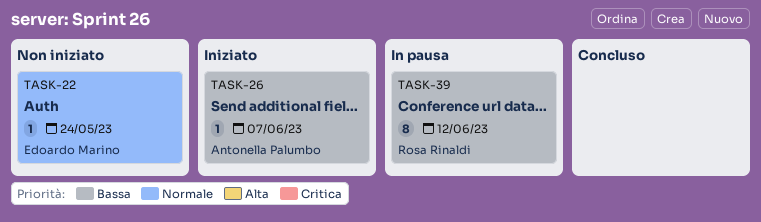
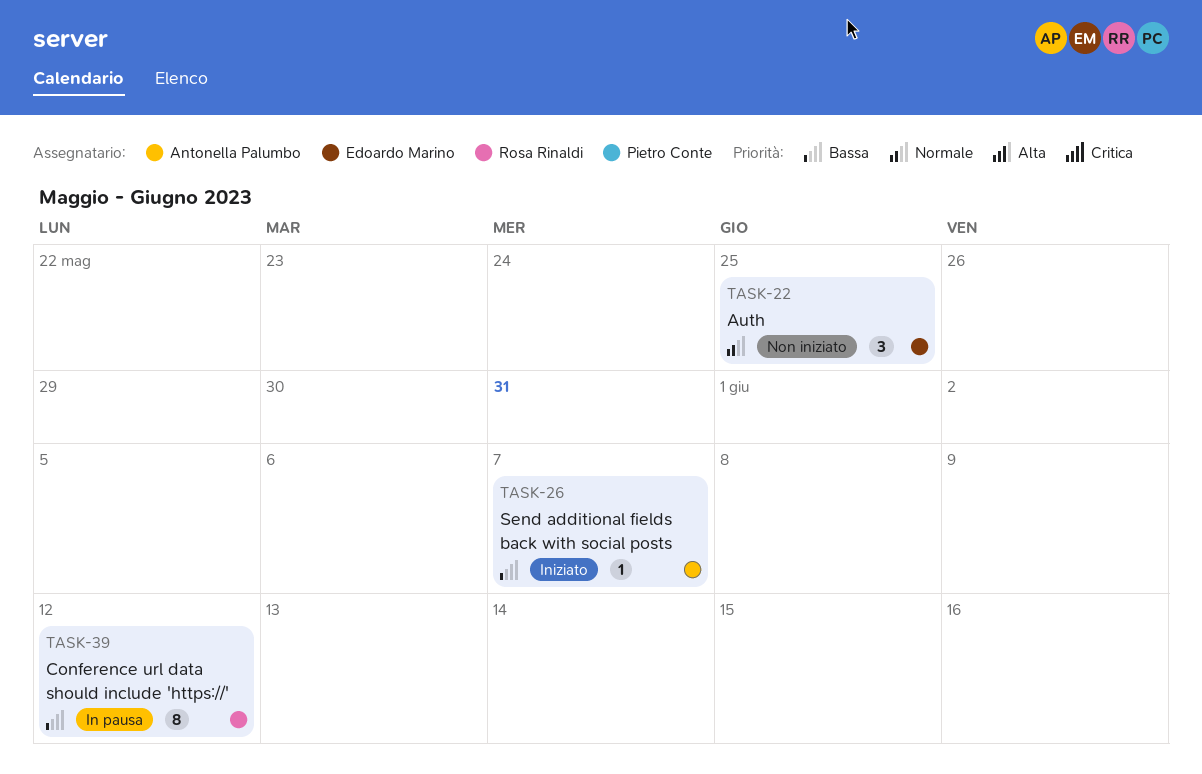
TASK-22, estimate: 1 -> 3
TASK-22, due: May 24 -> May 25

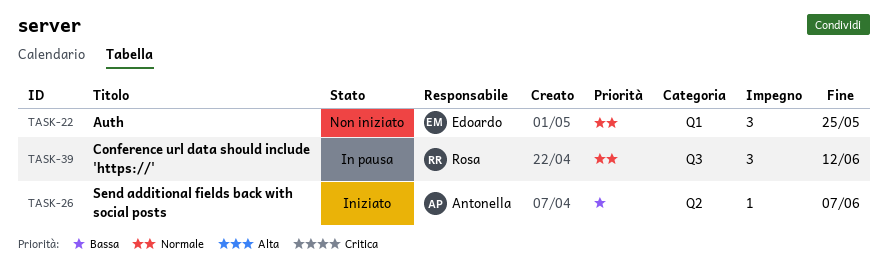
TASK-39, priority: Bassa -> Normale
TASK-39, estimate: 8 -> 3

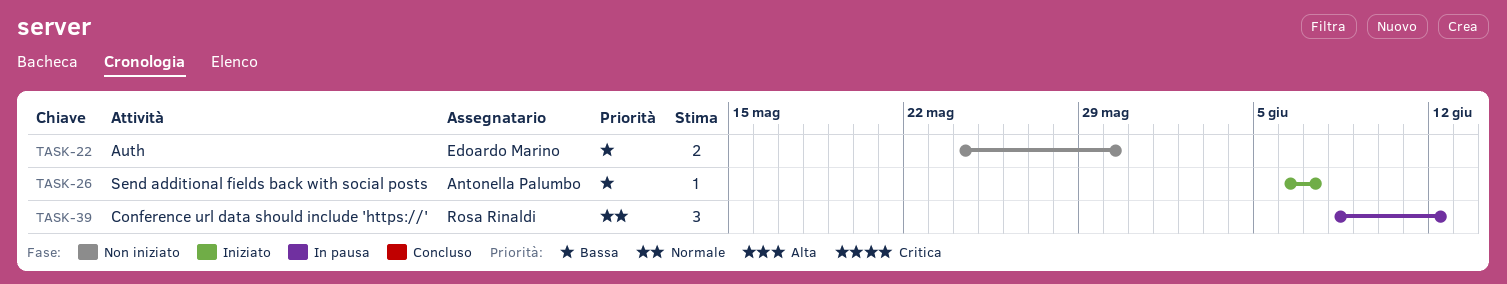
TASK-22, priority: Normale -> Bassa
TASK-22, estimate: 3 -> 2
TASK-22, due: May 25 -> May 30

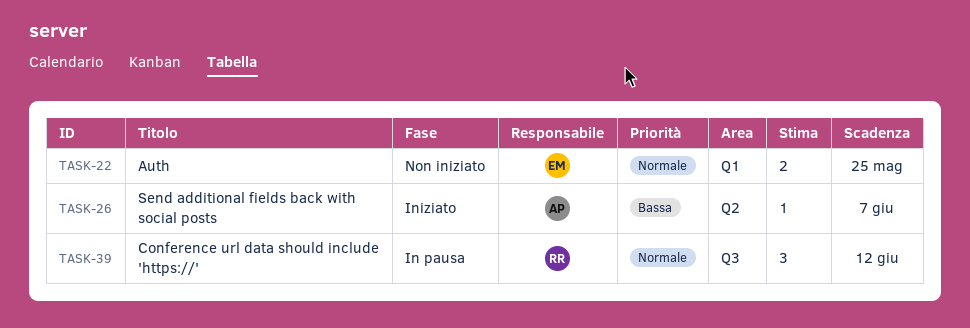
TASK-22, priority: Bassa -> Normale
TASK-22, due: May 30 -> May 25

